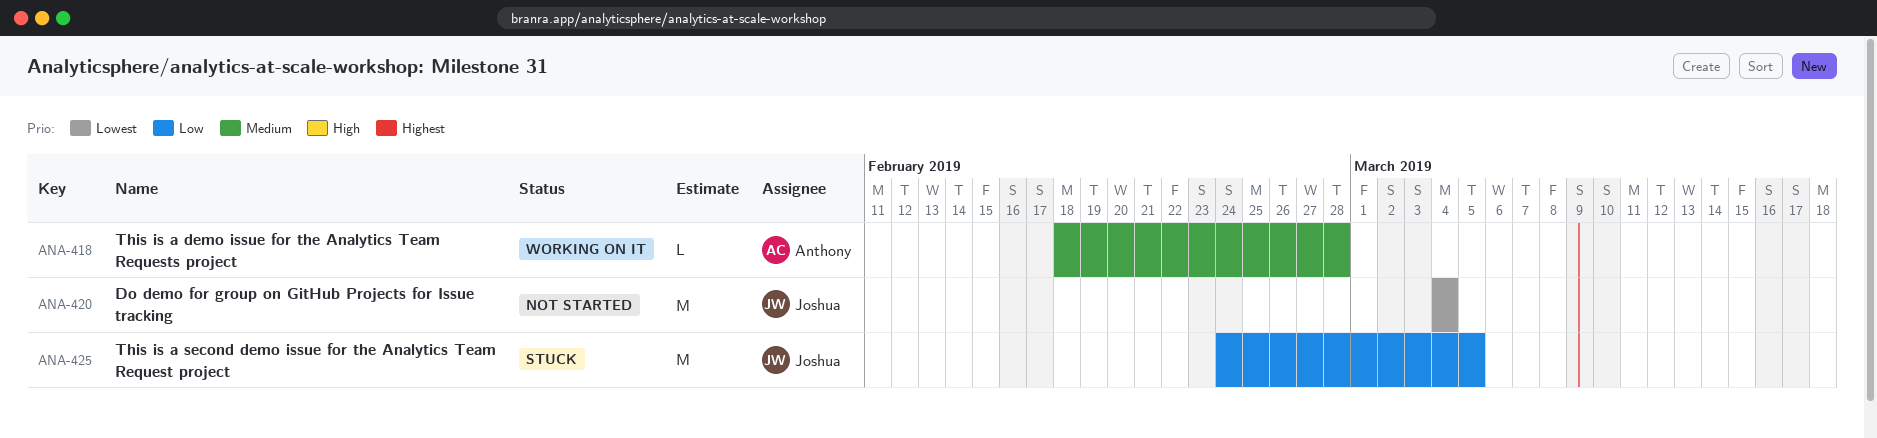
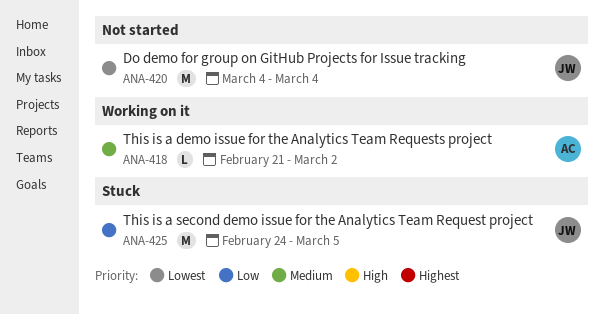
ANA-418, start: Feb 18 -> Feb 21
ANA-418, due: Feb 28 -> Mar 2

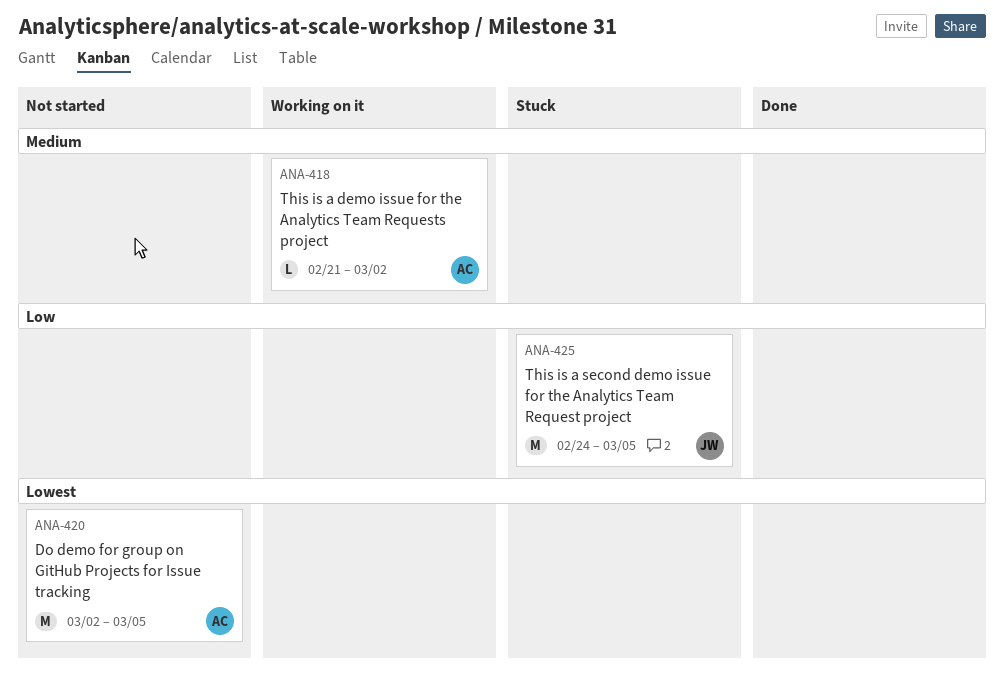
ANA-420, owner: JW -> AC
ANA-420, start: Mar 4 -> Mar 2
ANA-420, due: Mar 4 -> Mar 5

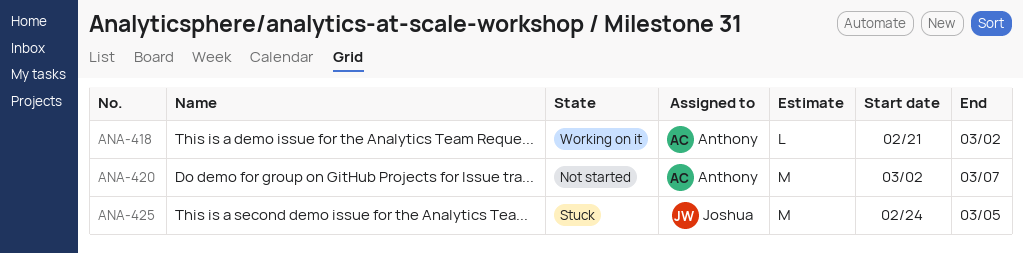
ANA-420, due: Mar 5 -> Mar 7

